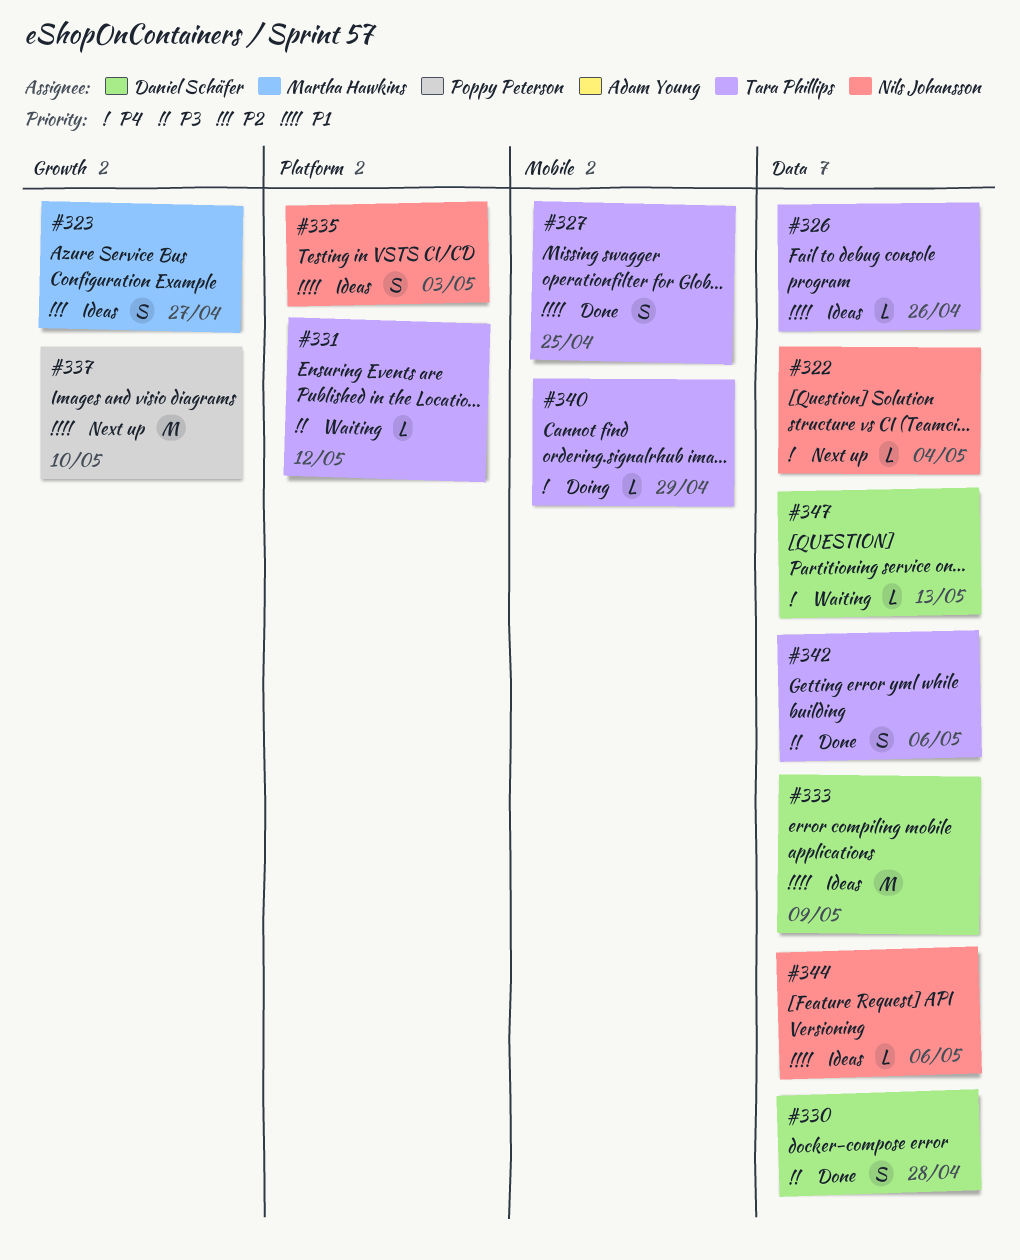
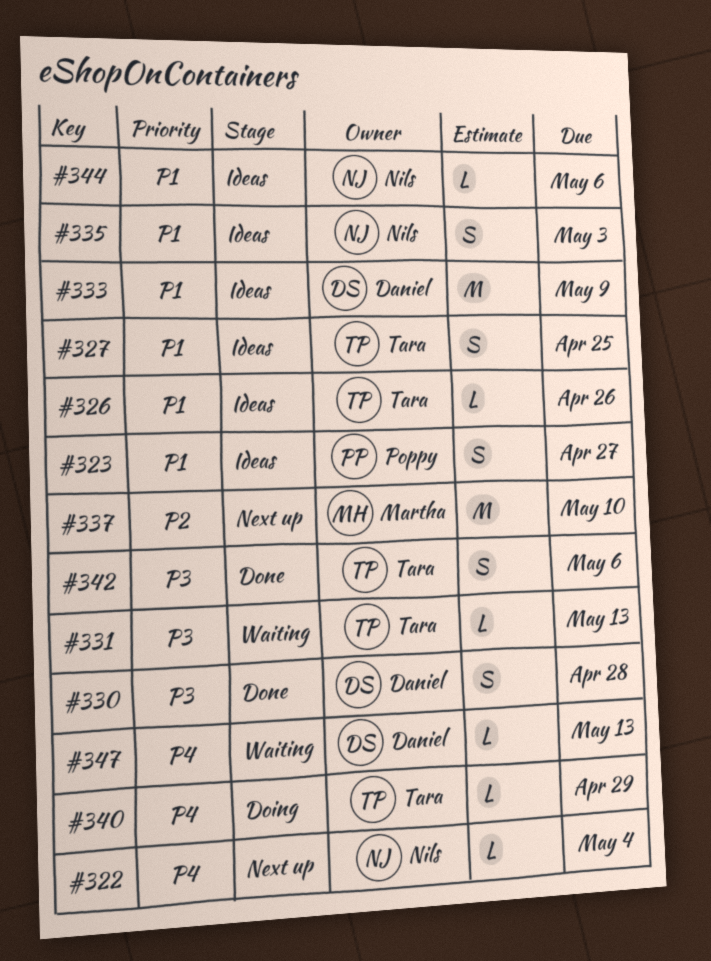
#323, owner: Martha Hawkins -> Poppy Peterson
#323, priority: P2 -> P1
#327, status: Done -> Ideas
#331, due: May 12 -> May 13
#337, owner: Poppy Peterson -> Martha Hawkins
#337, priority: P1 -> P2

